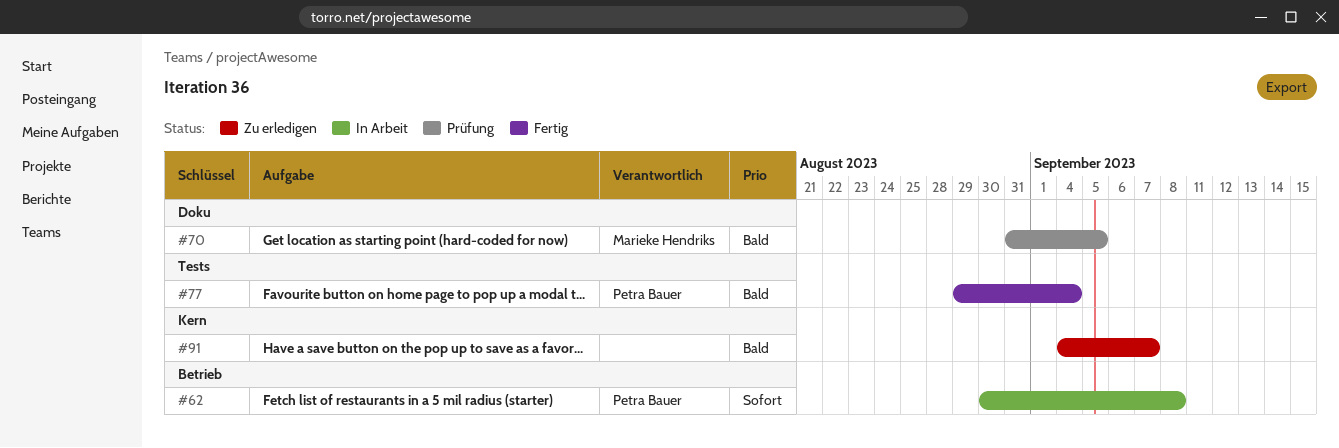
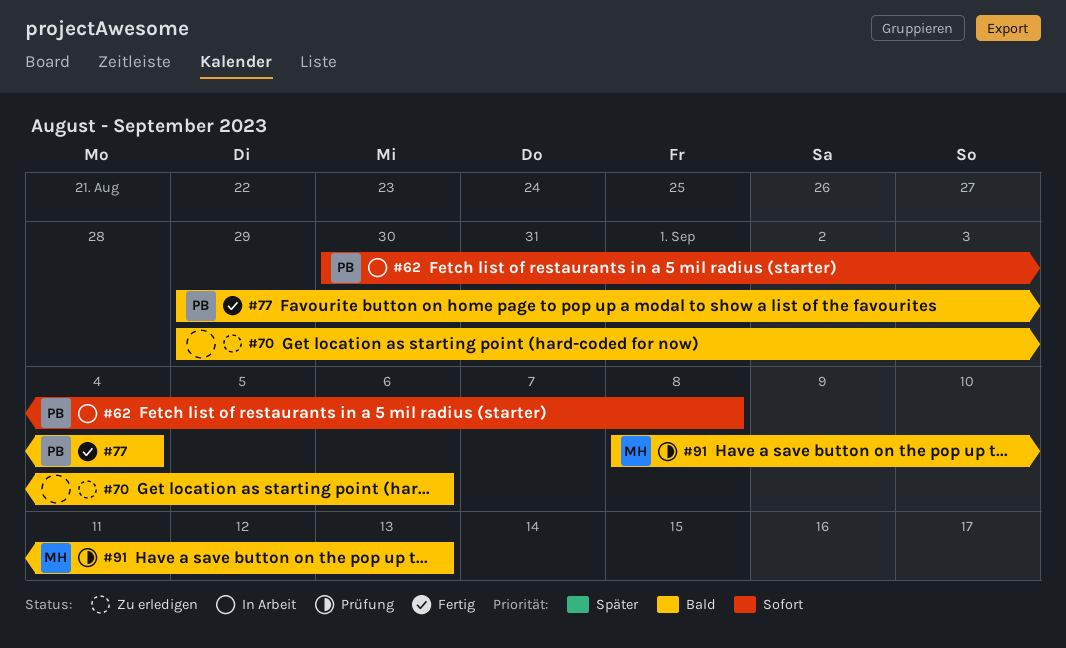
#70, status: Prüfung -> Zu erledigen
#70, owner: Marieke Hendriks -> none
#70, start: Aug 31 -> Aug 29
#70, due: Sep 5 -> Sep 6
#91, status: Zu erledigen -> Prüfung
#91, owner: none -> Marieke Hendriks
#91, start: Sep 4 -> Sep 8
#91, due: Sep 7 -> Sep 13

